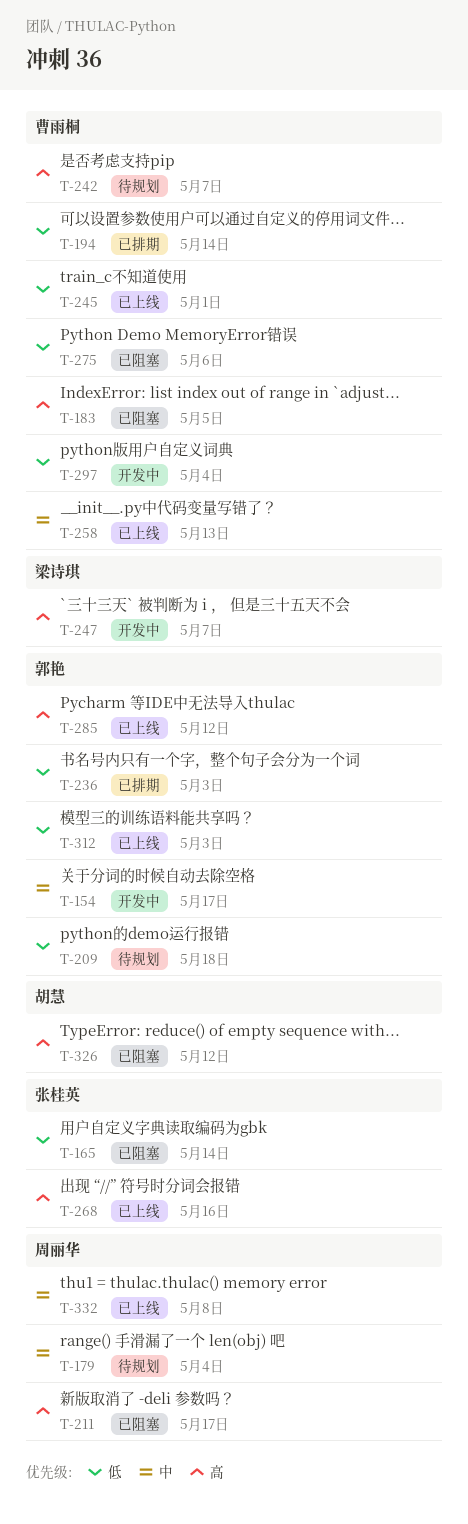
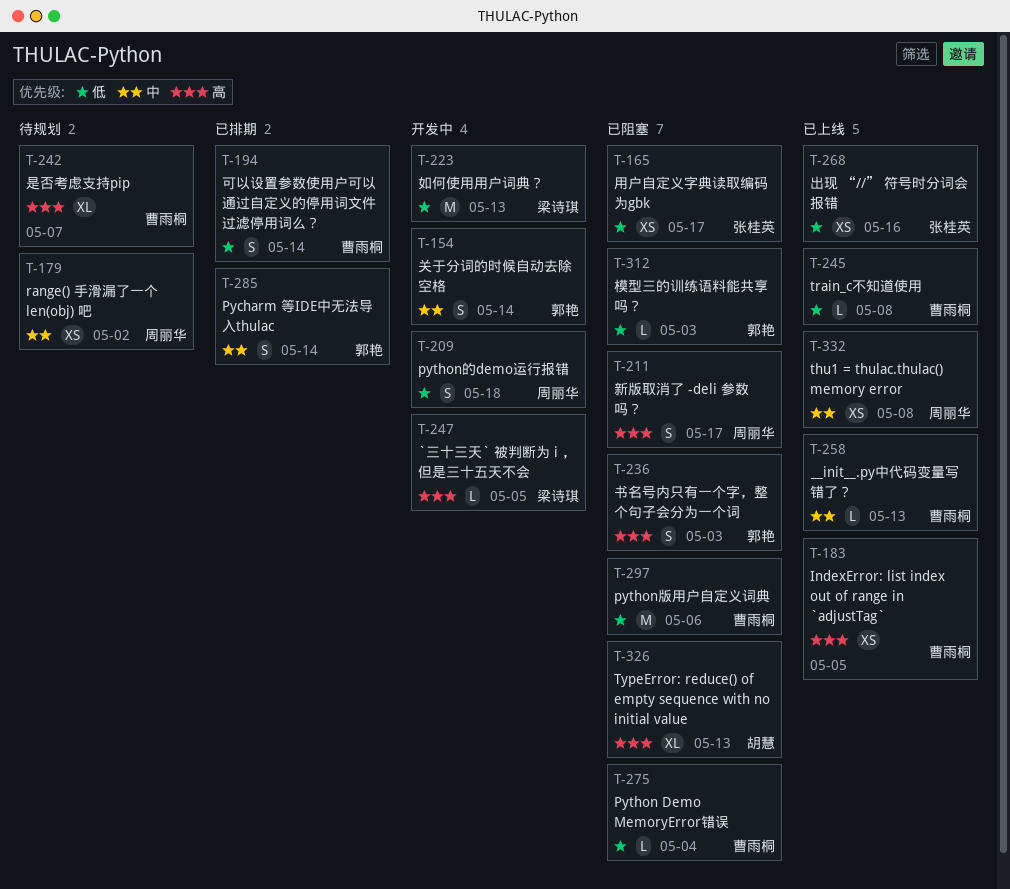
T-154, due: May 17 -> May 14
T-165, due: May 14 -> May 17
T-179, due: May 4 -> May 2
T-183, status: 已阻塞 -> 已上线
T-209, status: 待规划 -> 开发中
T-209, owner: 郭艳 -> 周丽华
T-223: none -> present
T-236, status: 已排期 -> 已阻塞
T-236, priority: 低 -> 高
T-245, due: May 1 -> May 8
T-247, due: May 7 -> May 5
T-268, priority: 高 -> 低
T-275, due: May 6 -> May 4
T-285, status: 已上线 -> 已排期
T-285, priority: 高 -> 中
T-285, due: May 12 -> May 14
T-297, status: 开发中 -> 已阻塞
T-297, due: May 4 -> May 6
T-312, status: 已上线 -> 已阻塞
T-326, due: May 12 -> May 13

